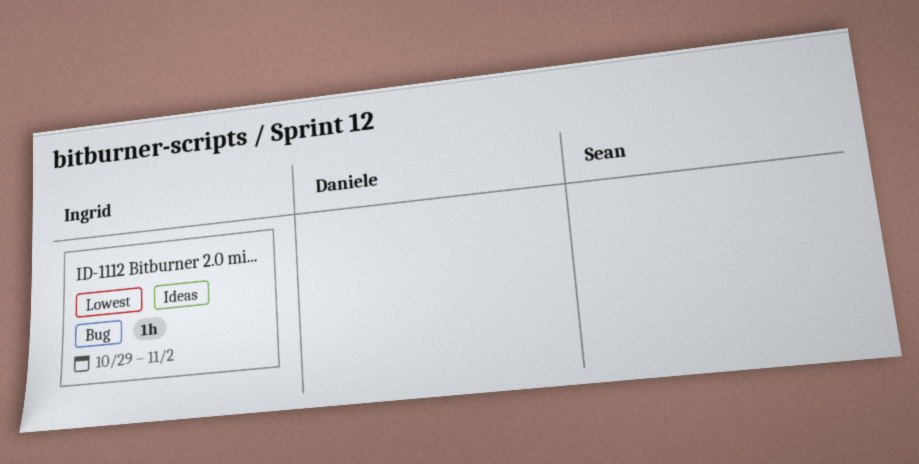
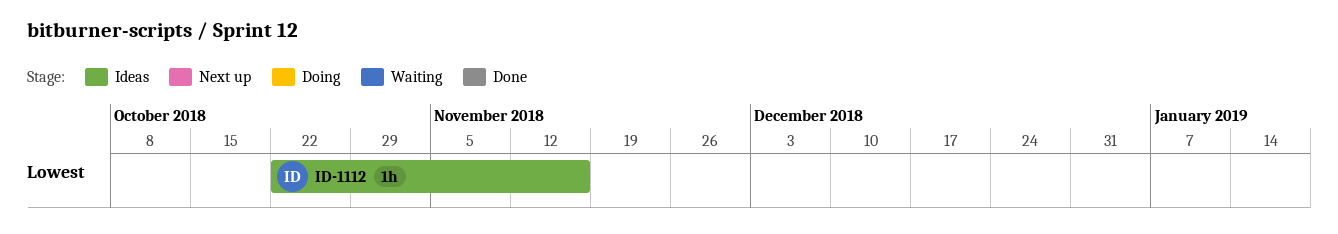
ID-1112, start: Oct 29 -> Oct 22
ID-1112, due: Nov 2 -> Nov 16

